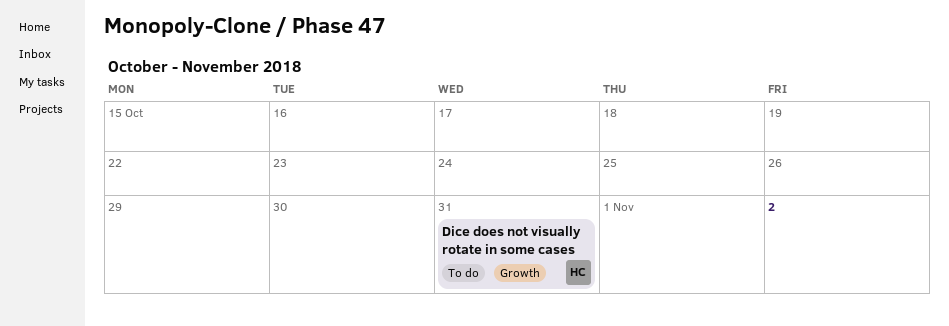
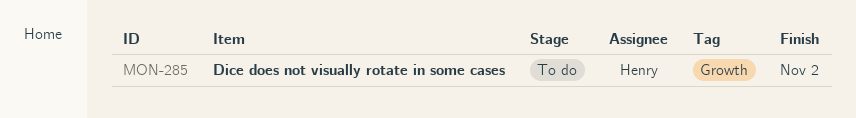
Dice does not visually rotate in some cases, due: Oct 31 -> Nov 2

